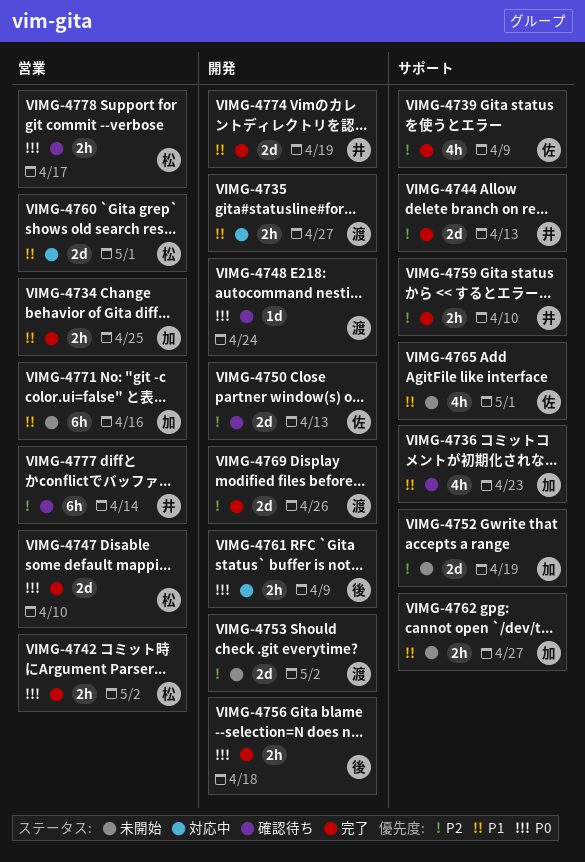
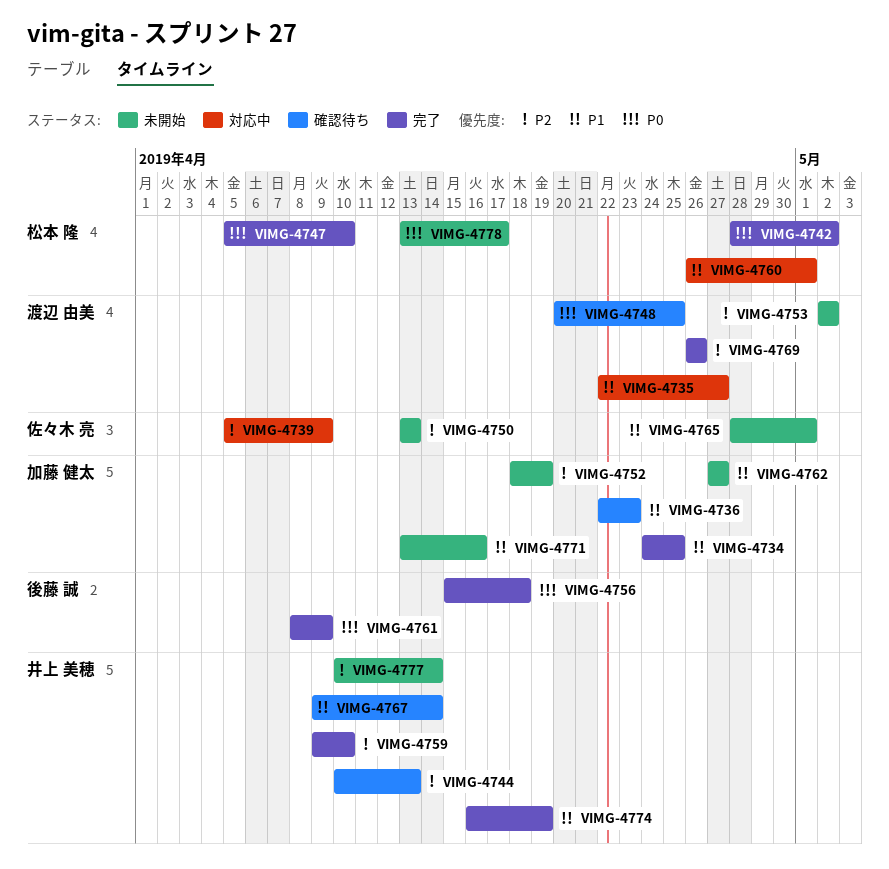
VIMG-4739, status: 完了 -> 対応中
VIMG-4744, status: 完了 -> 確認待ち
VIMG-4748, due: Apr 24 -> Apr 25
VIMG-4750, status: 確認待ち -> 未開始
VIMG-4761, status: 対応中 -> 完了
VIMG-4767: none -> present
VIMG-4777, status: 確認待ち -> 未開始
VIMG-4778, status: 確認待ち -> 未開始

